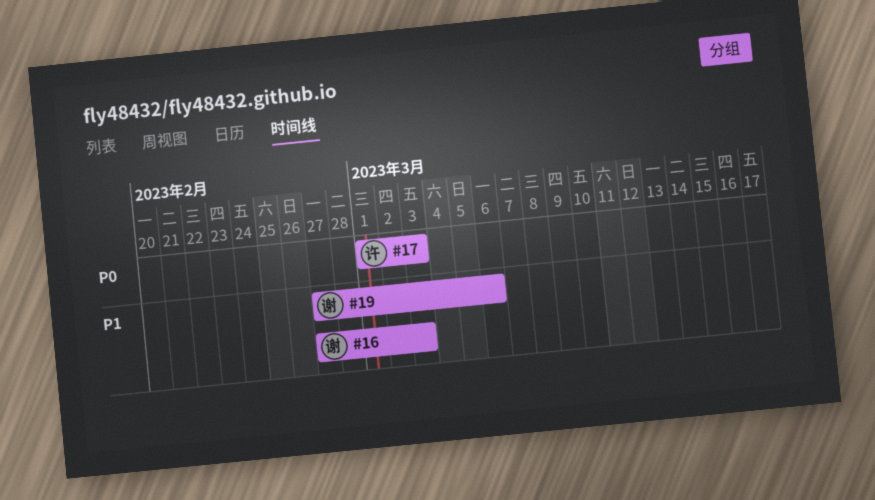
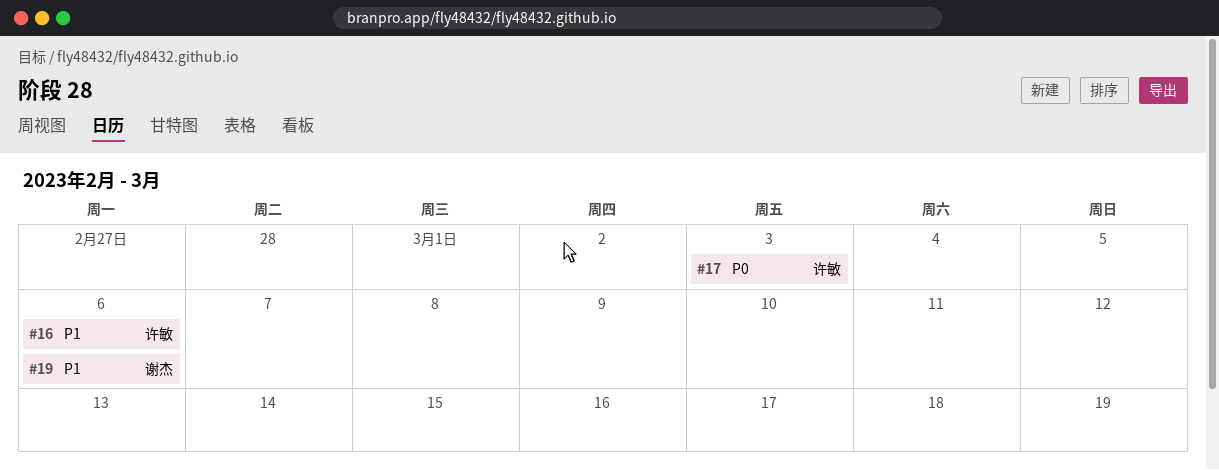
#16, owner: 谢杰 -> 许敏
#16, due: Mar 3 -> Mar 6

